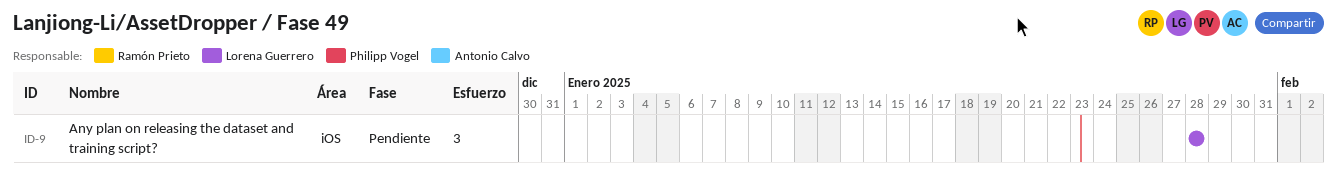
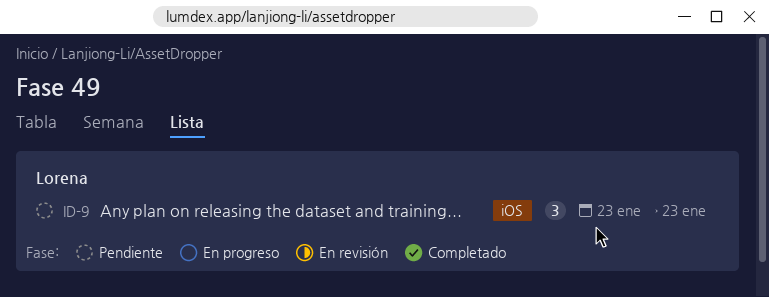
ID-9, start: Jan 28 -> Jan 23
ID-9, due: Jan 28 -> Jan 23

